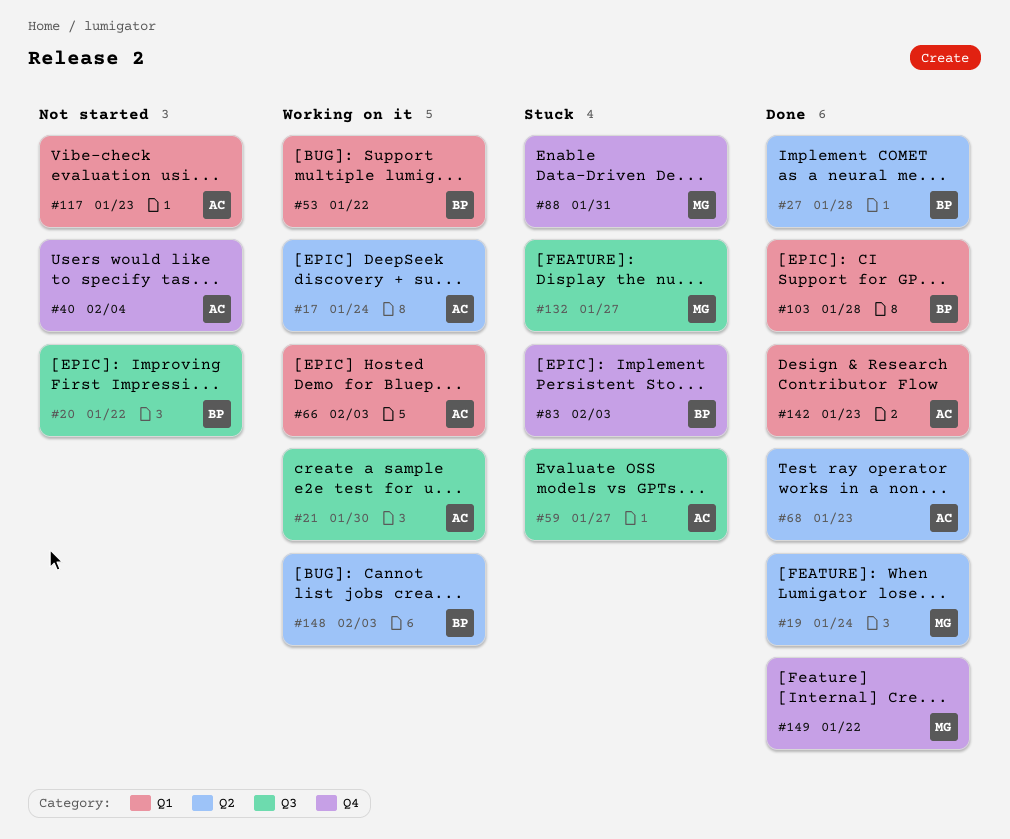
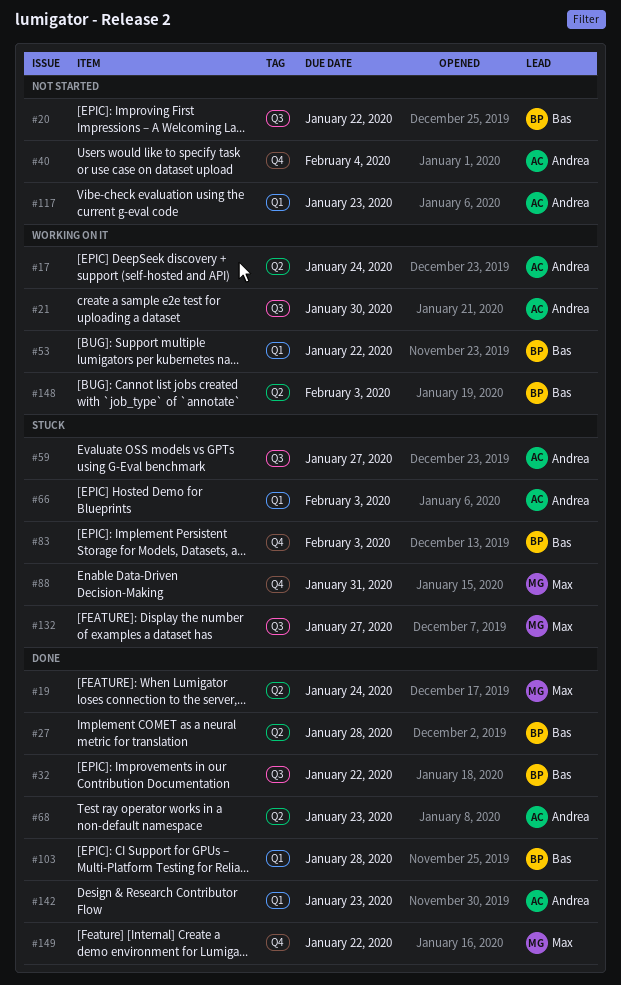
#32: none -> present
#66, status: Working on it -> Stuck

